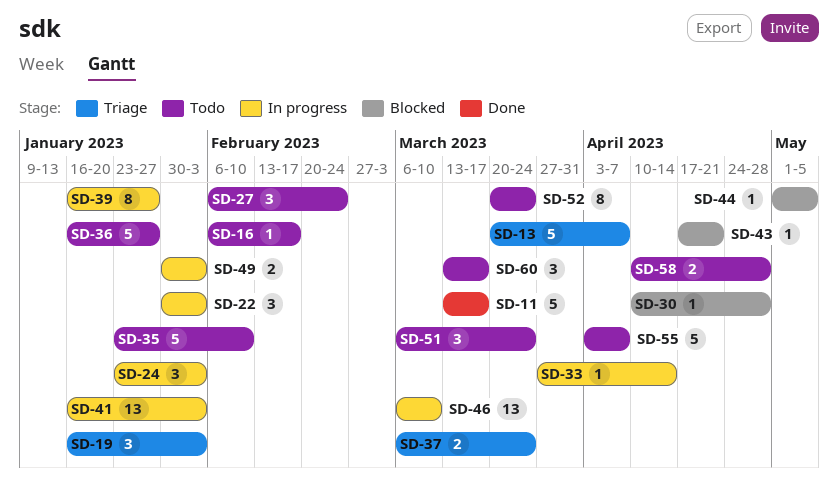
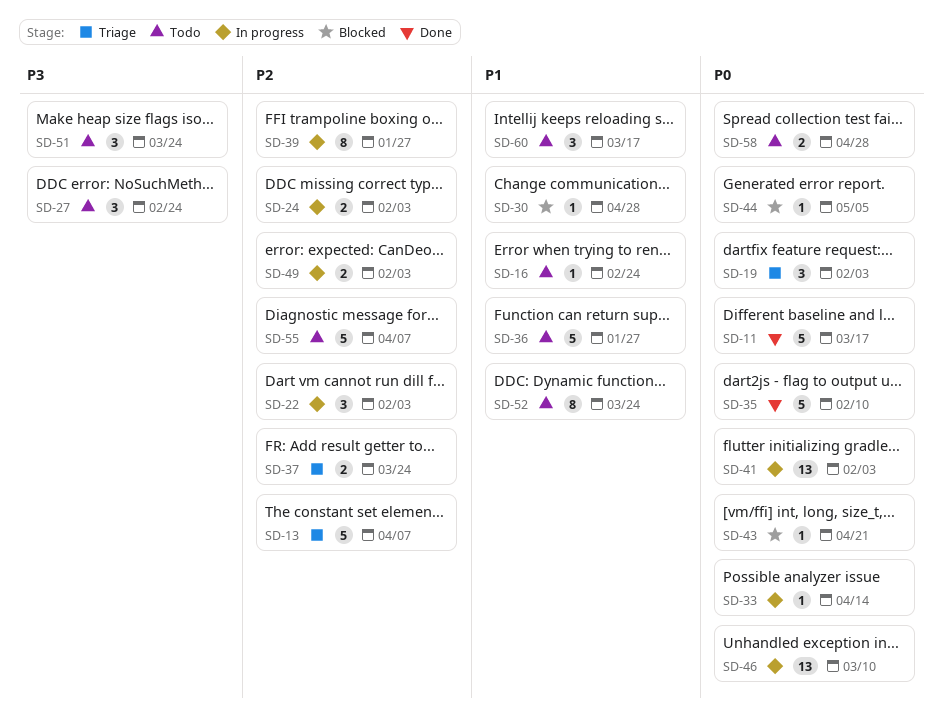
SD-16, due: Feb 17 -> Feb 24
SD-24, estimate: 3 -> 2
SD-35, status: Todo -> Done

